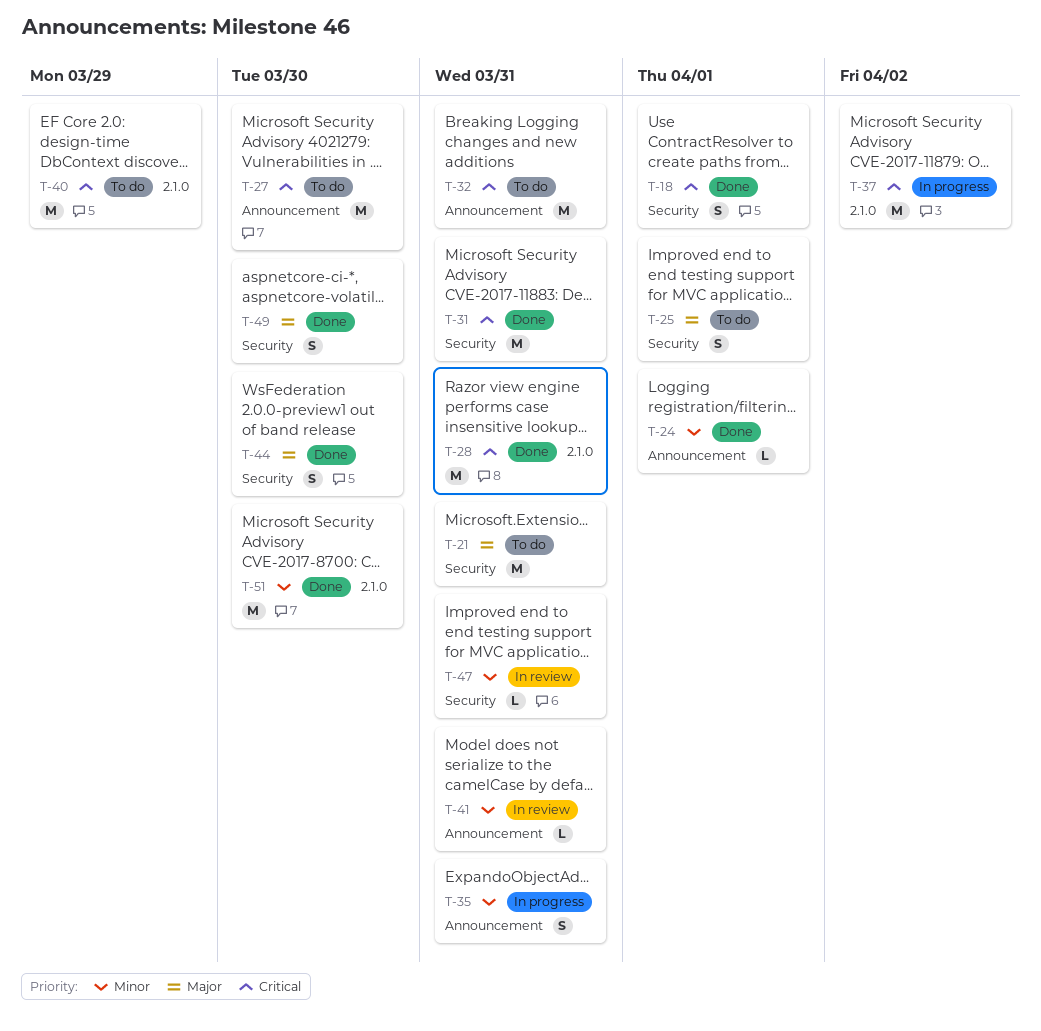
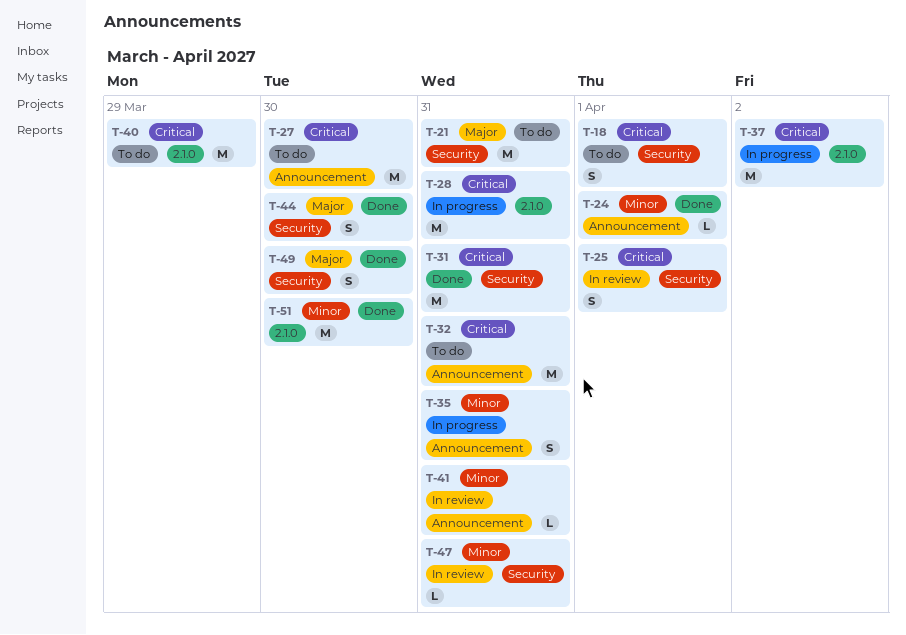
T-18, status: Done -> To do
T-25, status: To do -> In review
T-25, priority: Major -> Critical
T-28, status: Done -> In progress

